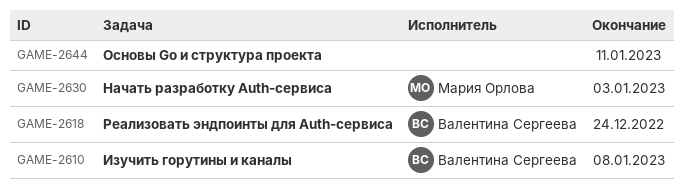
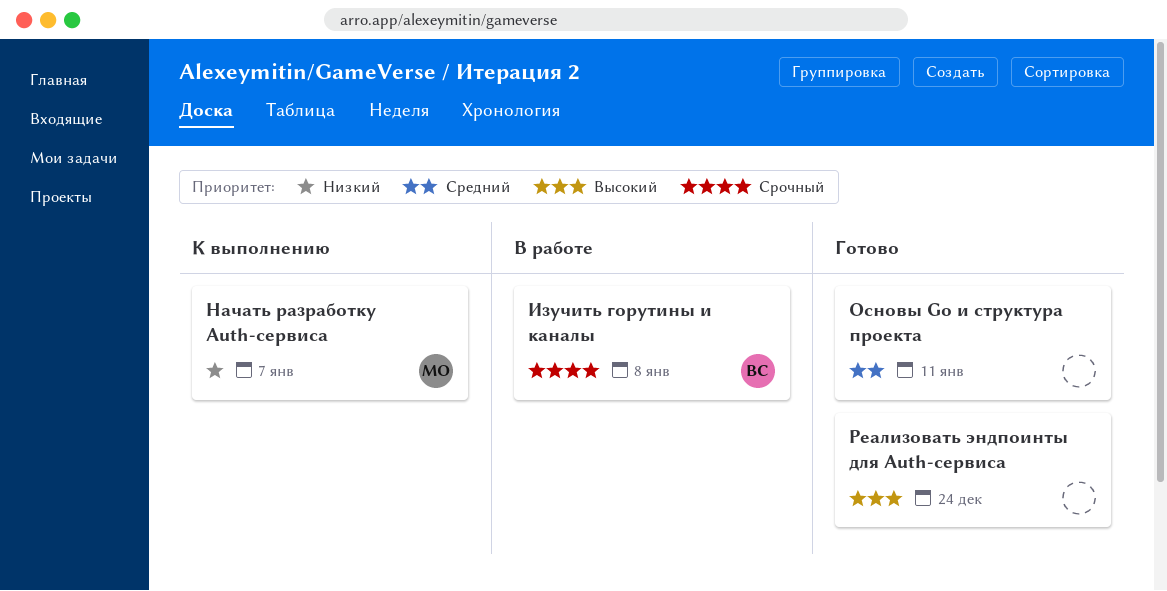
Начать разработку Auth-сервиса, due: Jan 3 -> Jan 7
Реализовать эндпоинты для Auth-сервиса, owner: Валентина Сергеева -> none

